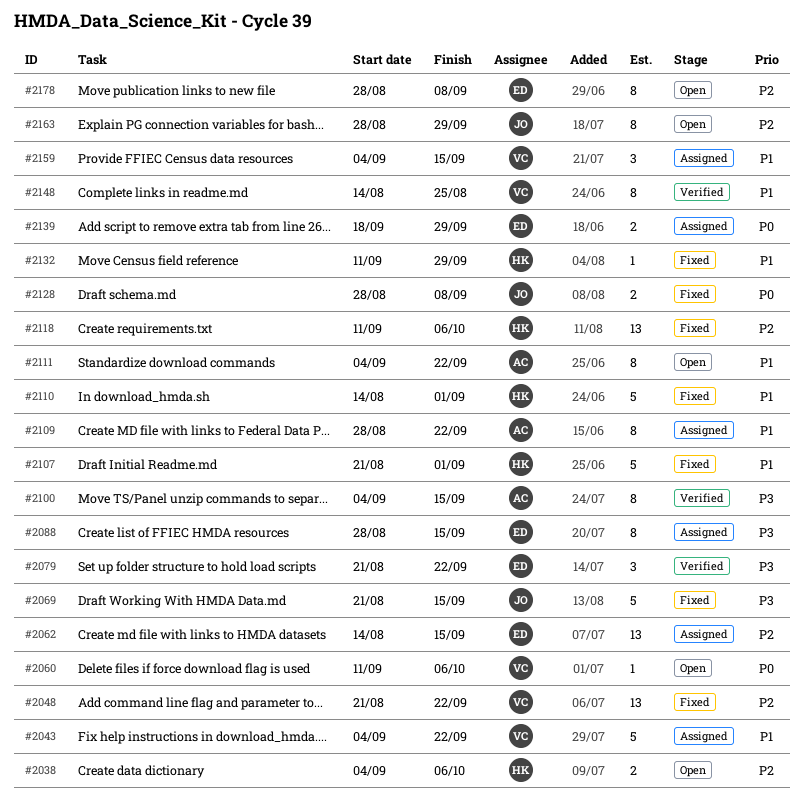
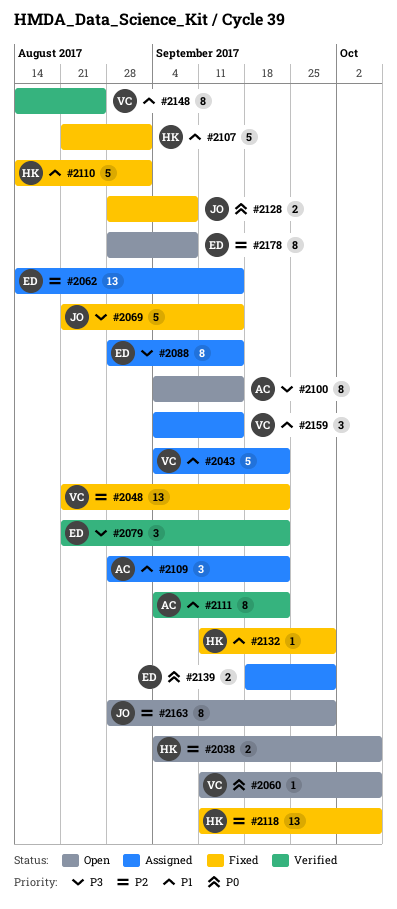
#2100, status: Verified -> Open
#2109, estimate: 8 -> 3
#2111, status: Open -> Verified

